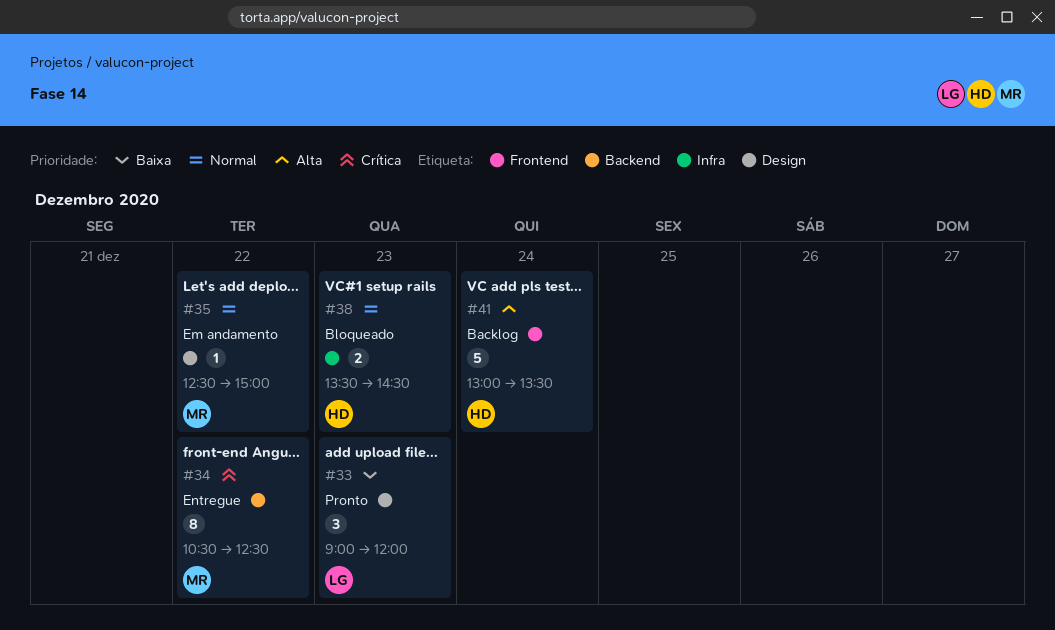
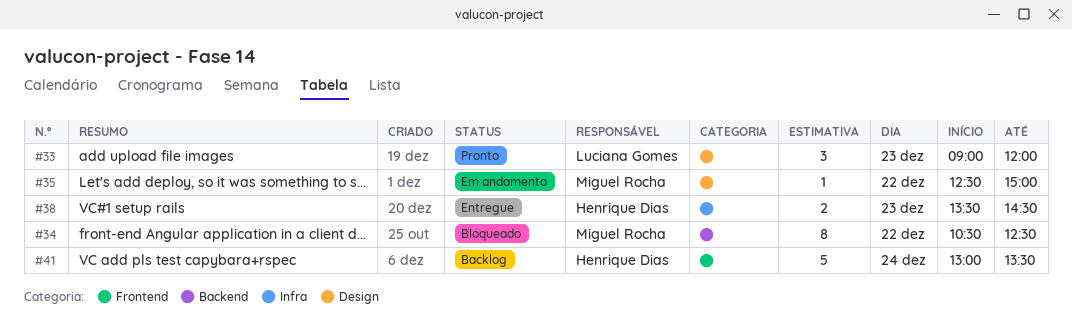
#34, status: Entregue -> Bloqueado
#38, status: Bloqueado -> Entregue

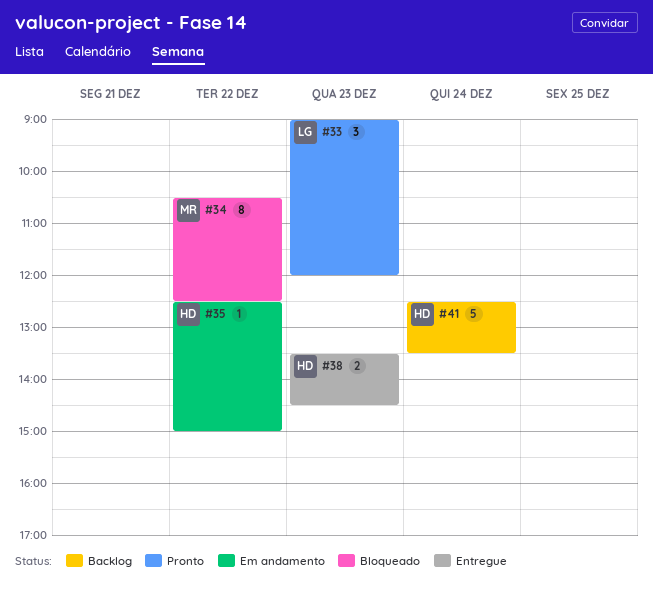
#35, owner: Miguel Rocha -> Henrique Dias
#41, begins: 13:00 -> 12:30

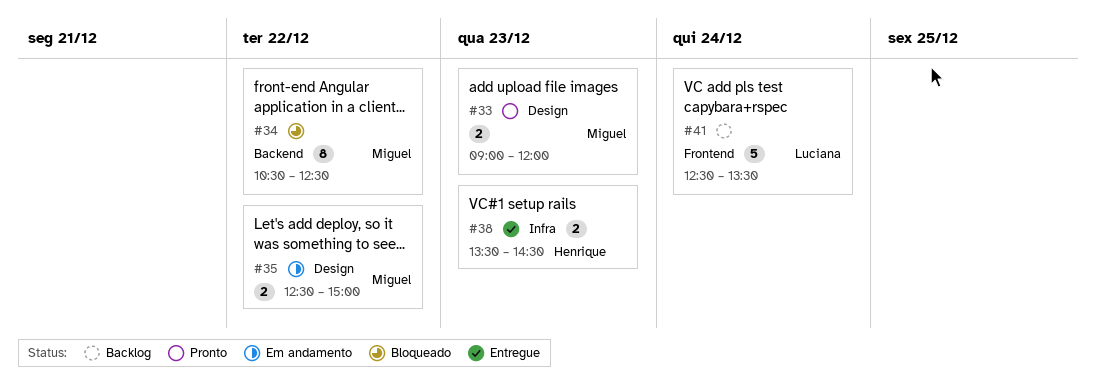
#33, owner: Luciana -> Miguel
#33, estimate: 3 -> 2
#35, owner: Henrique -> Miguel
#35, estimate: 1 -> 2
#41, owner: Henrique -> Luciana

